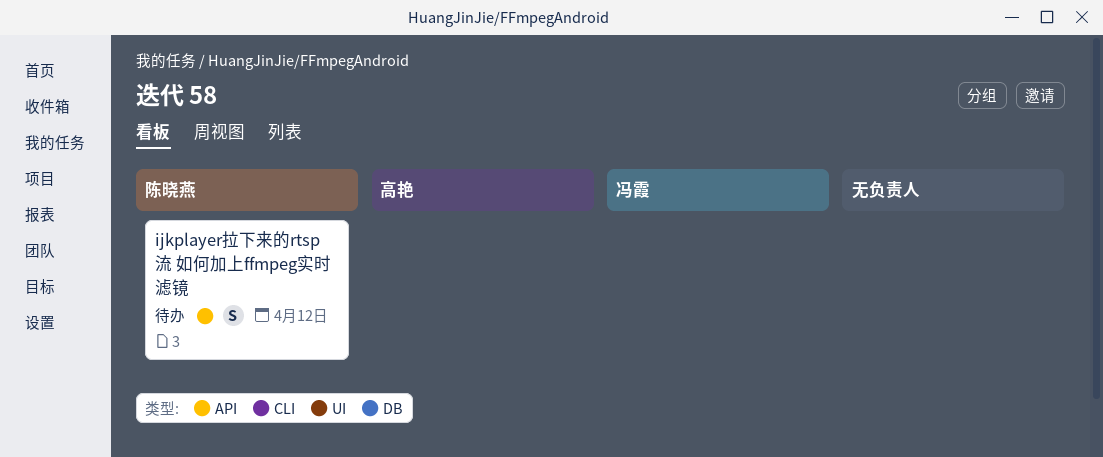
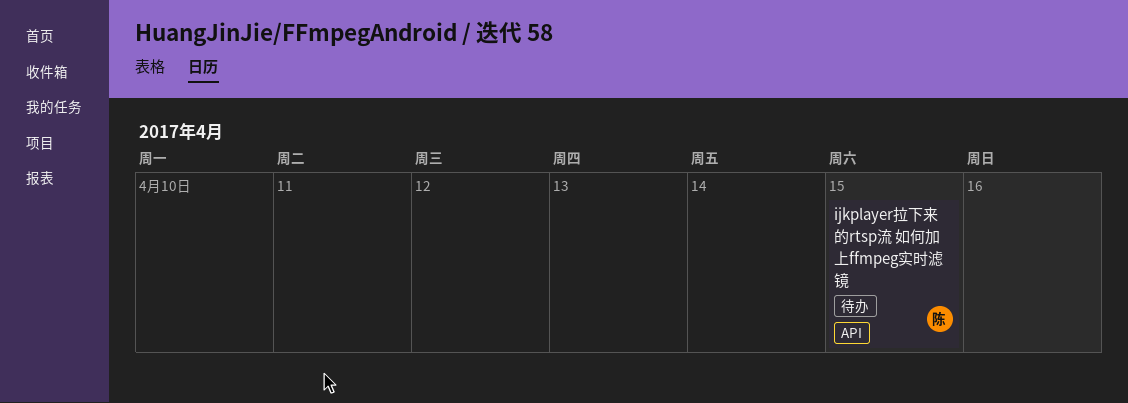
ijkplayer拉下来的rtsp流 如何加上ffmpeg实时滤镜, due: Apr 12 -> Apr 15

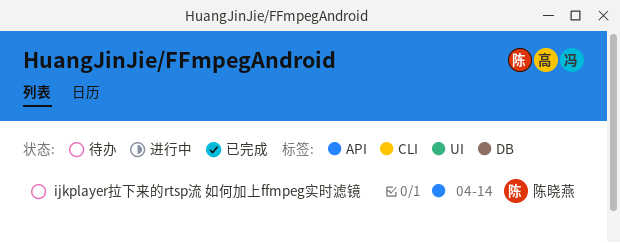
ijkplayer拉下来的rtsp流 如何加上ffmpeg实时滤镜, due: Apr 15 -> Apr 14

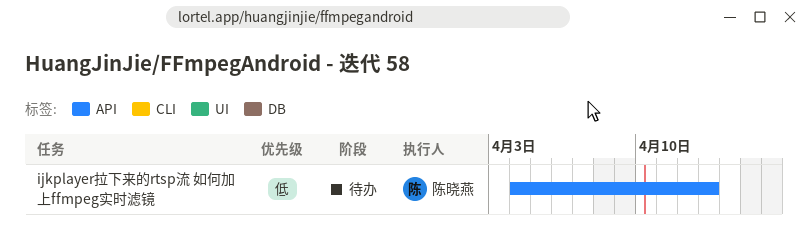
ijkplayer拉下来的rtsp流 如何加上ffmpeg实时滤镜, due: Apr 14 -> Apr 13

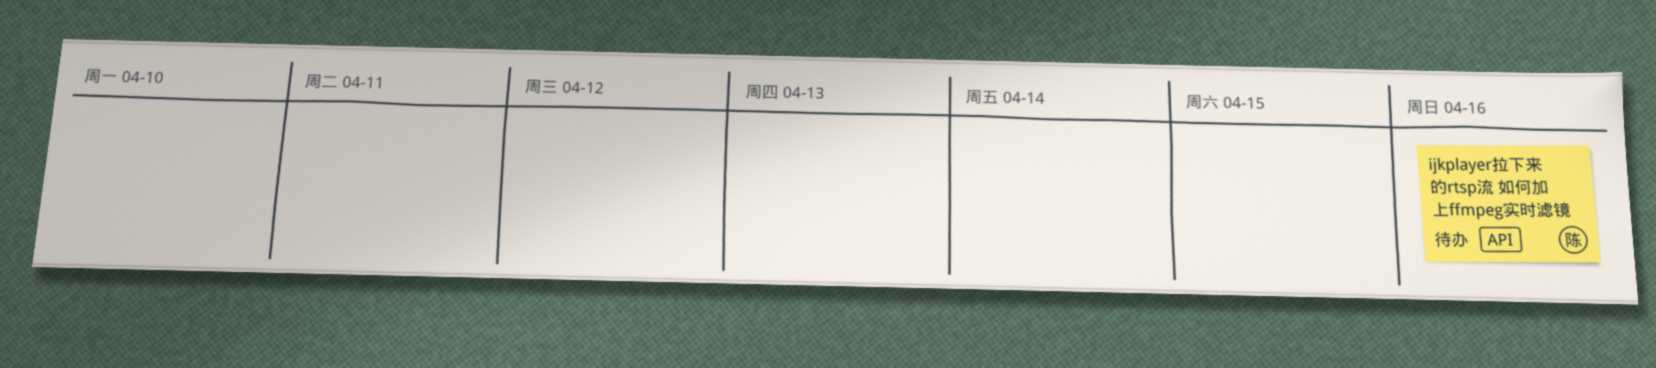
ijkplayer拉下来的rtsp流 如何加上ffmpeg实时滤镜, due: Apr 13 -> Apr 16

